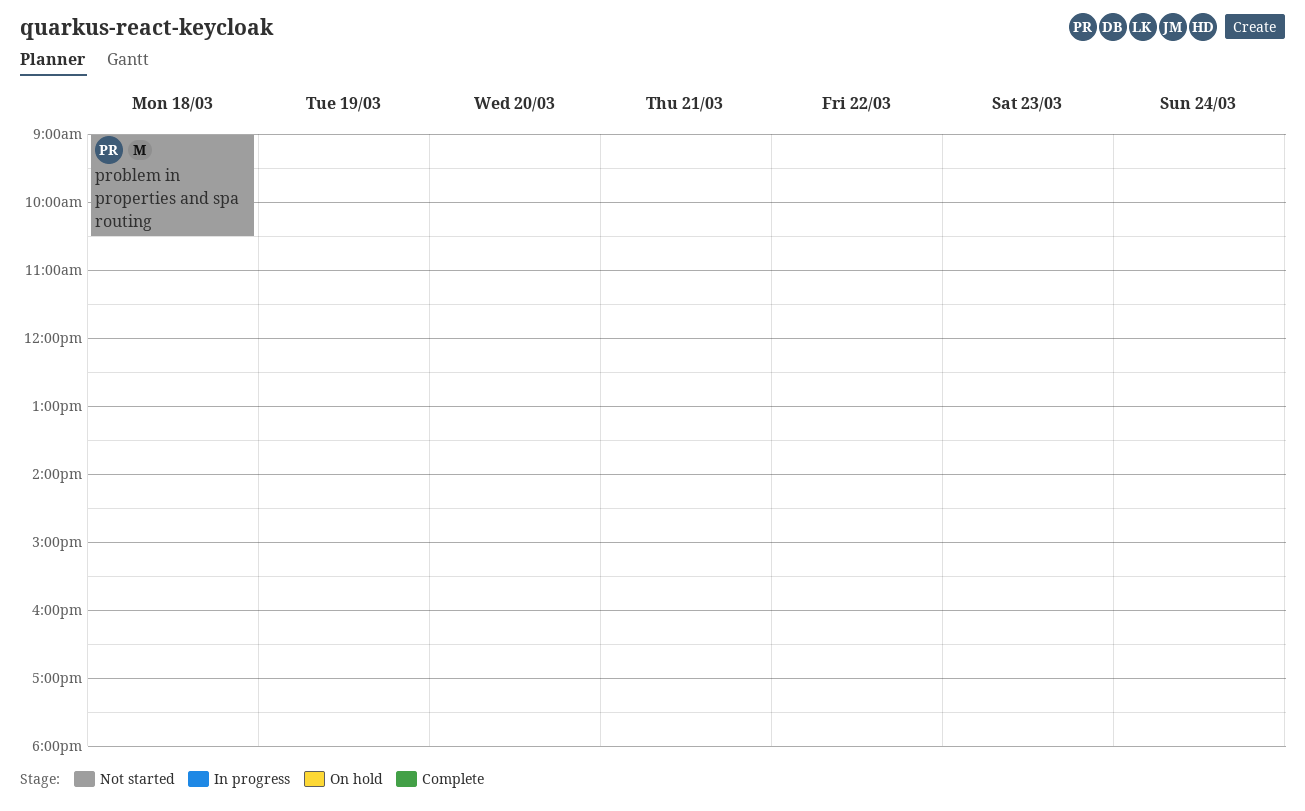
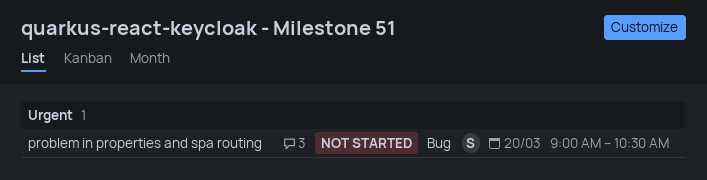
problem in properties and spa routing, estimate: M -> S
problem in properties and spa routing, day: Mar 18 -> Mar 20

